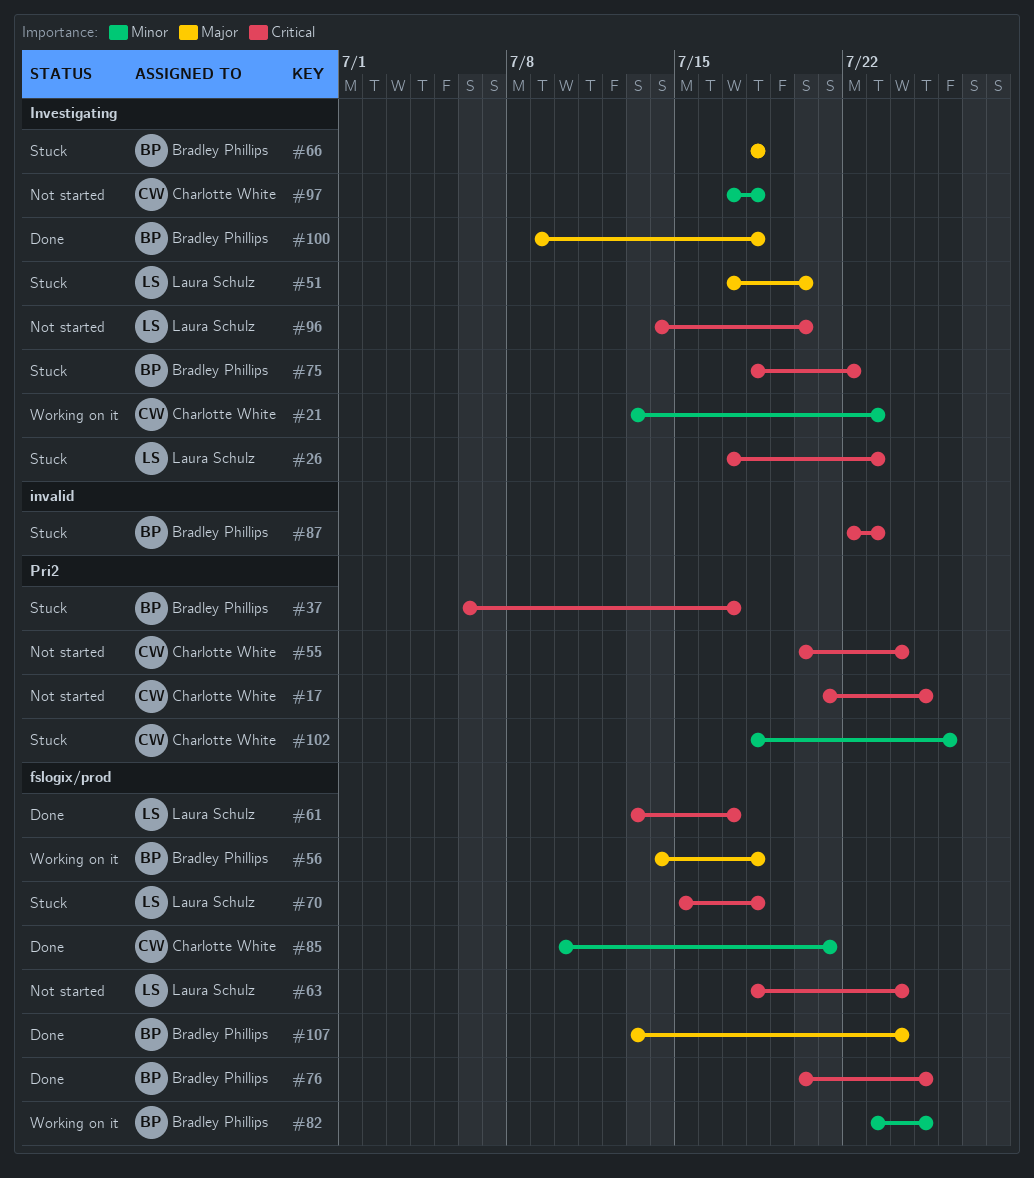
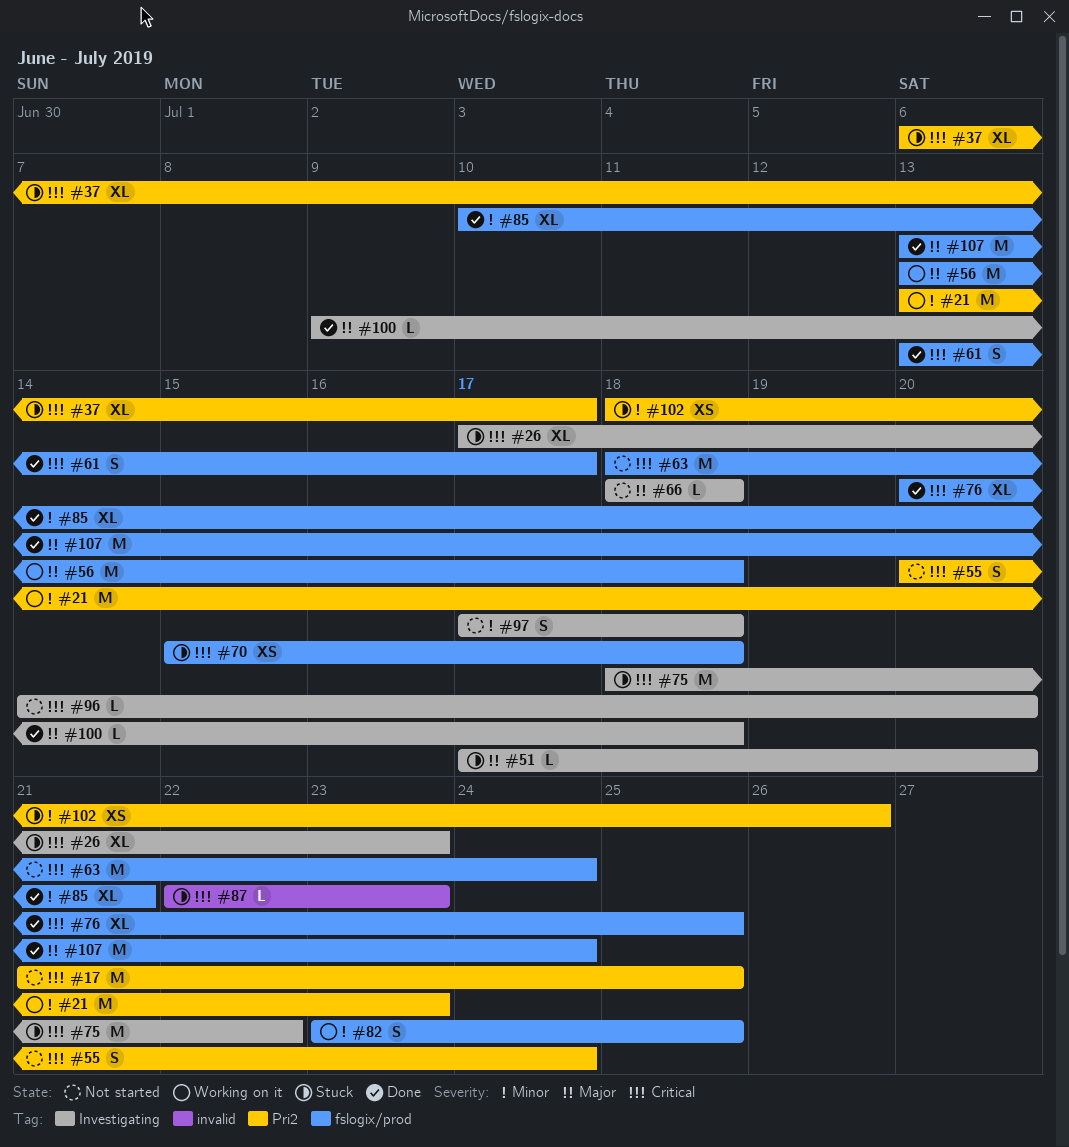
#21, label: Investigating -> Pri2
#56, start: Jul 14 -> Jul 13
#66, status: Stuck -> Not started

